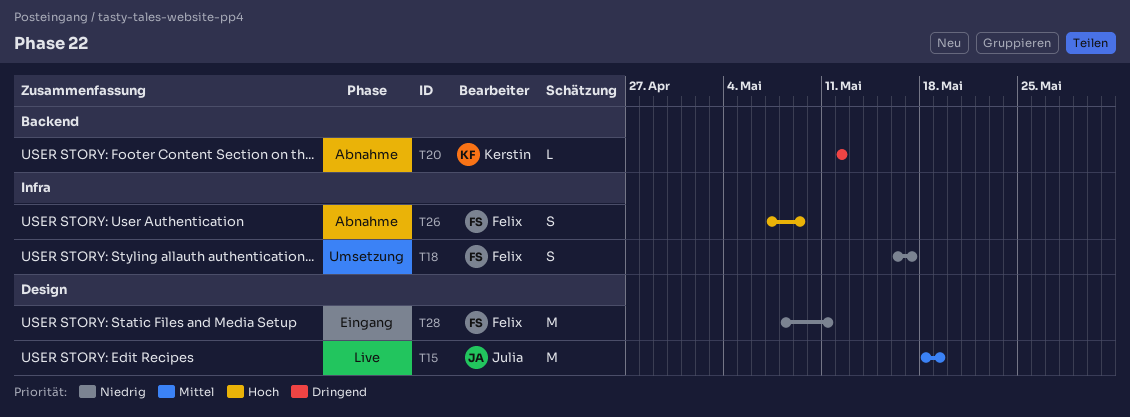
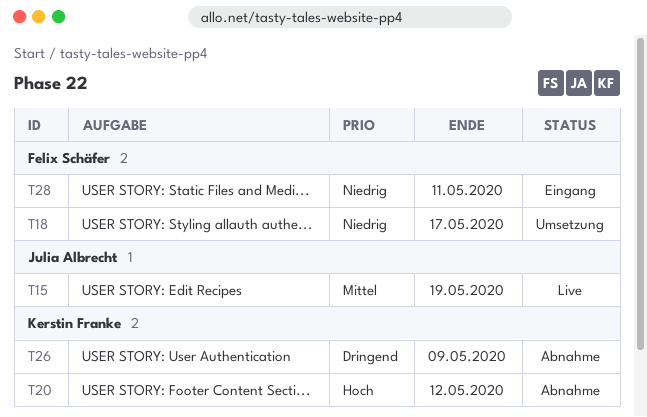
T20, priority: Dringend -> Hoch
T26, owner: Felix Schäfer -> Kerstin Franke
T26, priority: Hoch -> Dringend

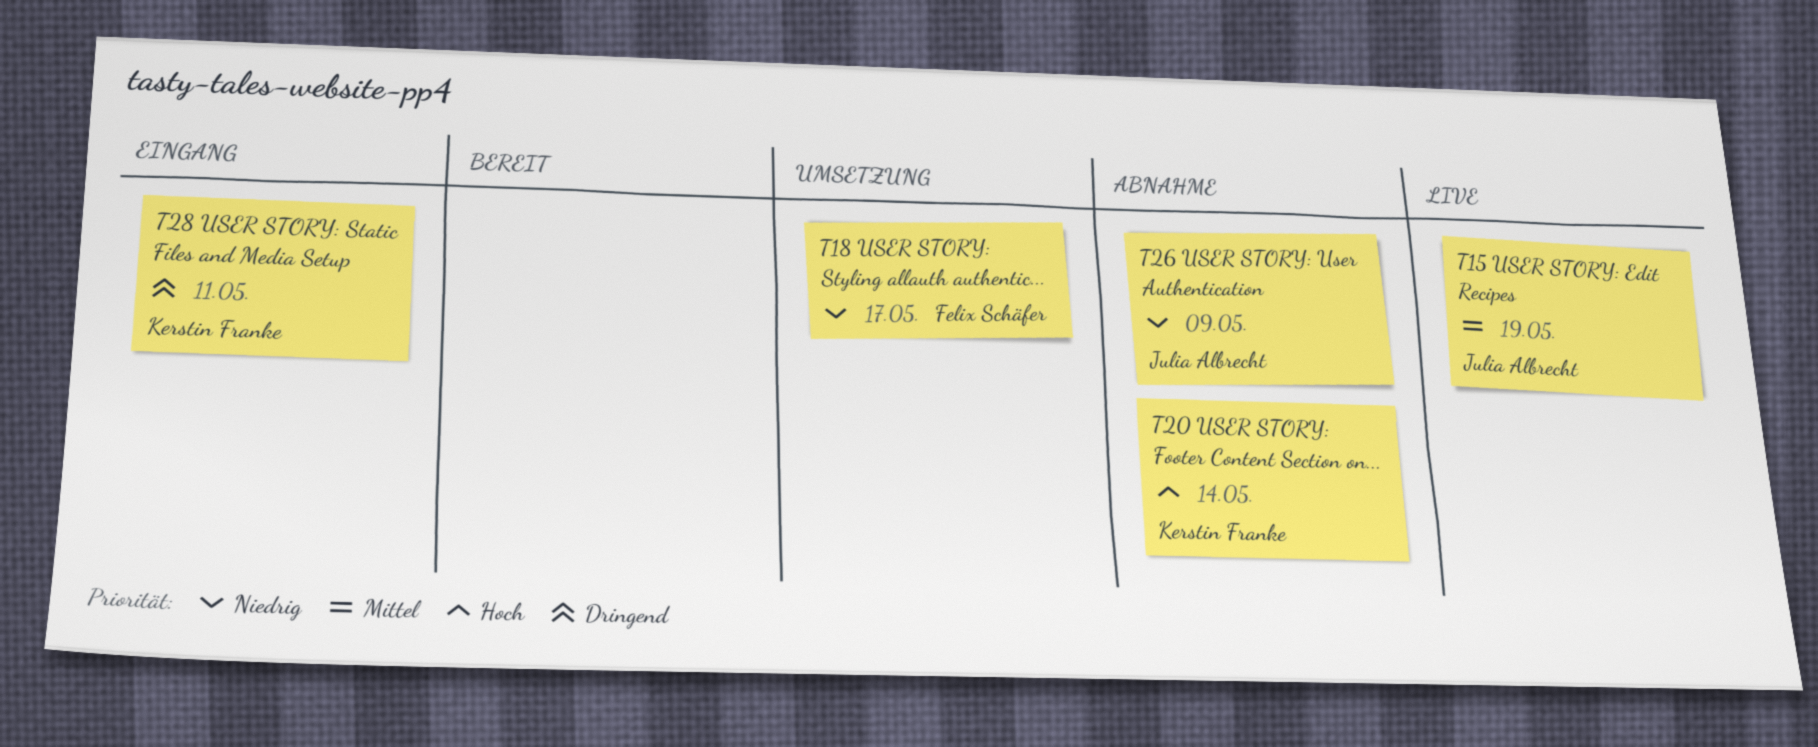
T20, due: May 12 -> May 14
T26, owner: Kerstin Franke -> Julia Albrecht
T26, priority: Dringend -> Niedrig
T28, owner: Felix Schäfer -> Kerstin Franke
T28, priority: Niedrig -> Dringend

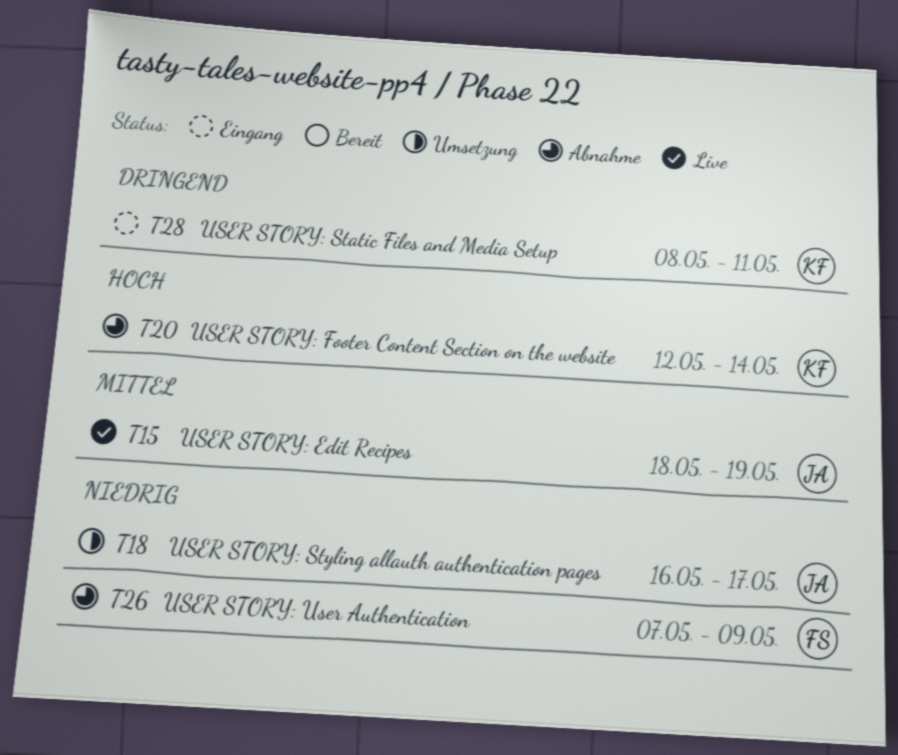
T18, owner: Felix Schäfer -> Julia Albrecht
T26, owner: Julia Albrecht -> Felix Schäfer

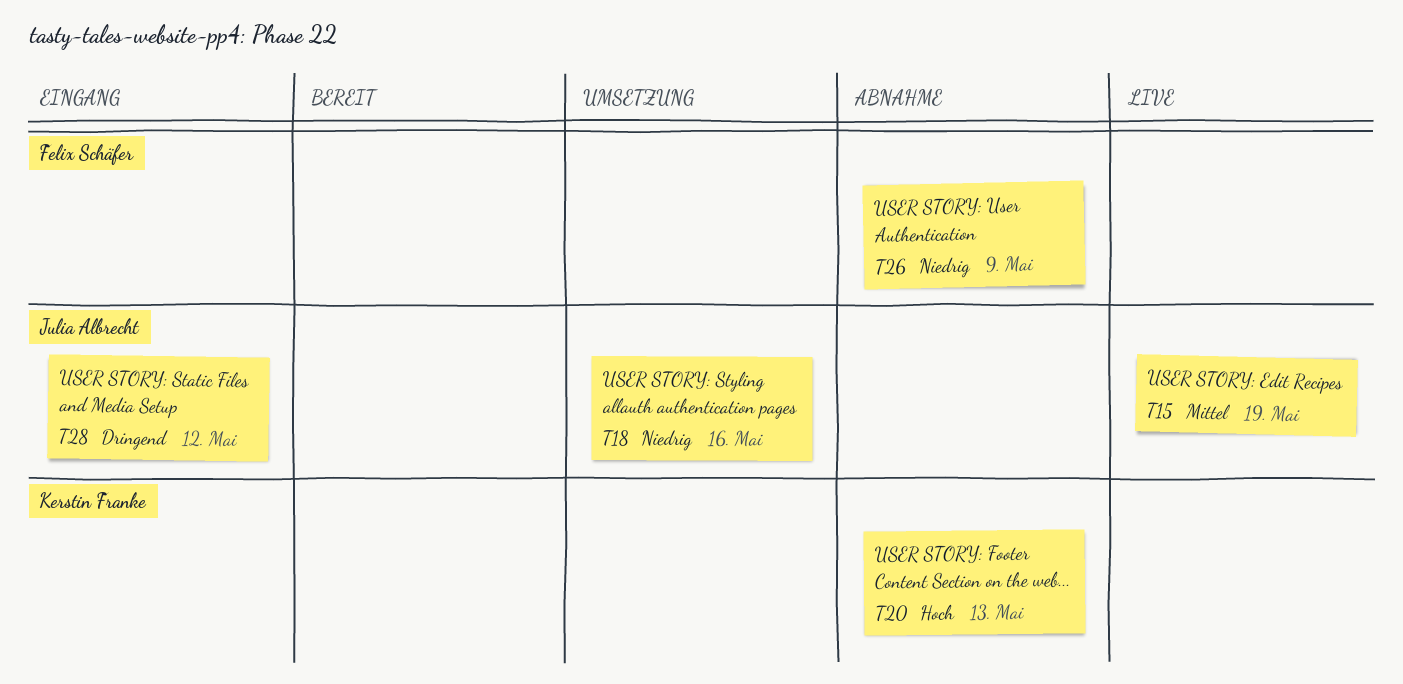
T18, due: May 17 -> May 16
T20, due: May 14 -> May 13
T28, owner: Kerstin Franke -> Julia Albrecht
T28, due: May 11 -> May 12

